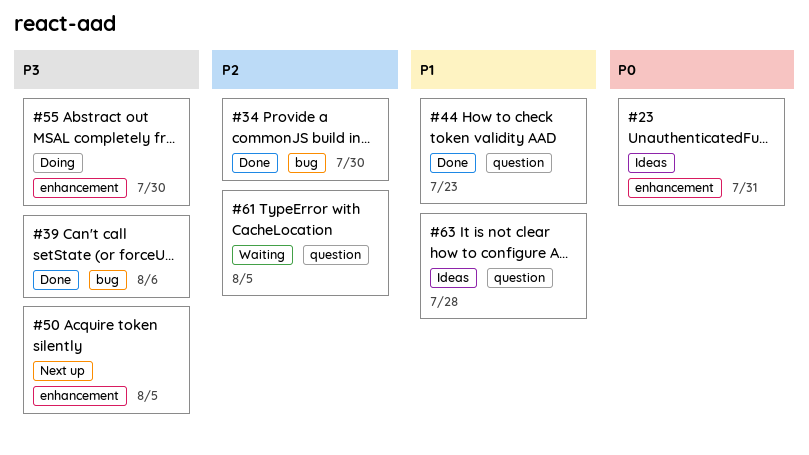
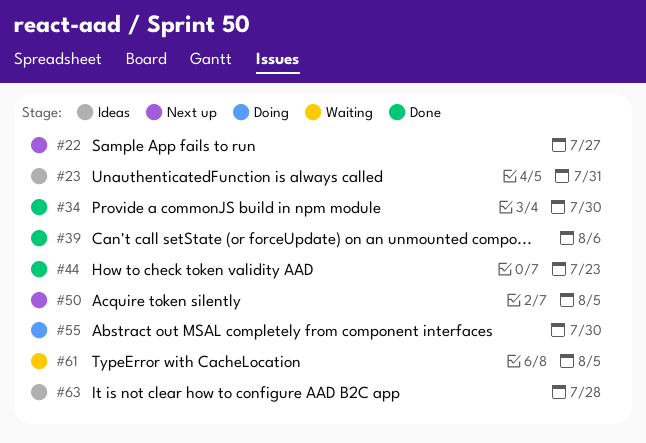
#22: none -> present

